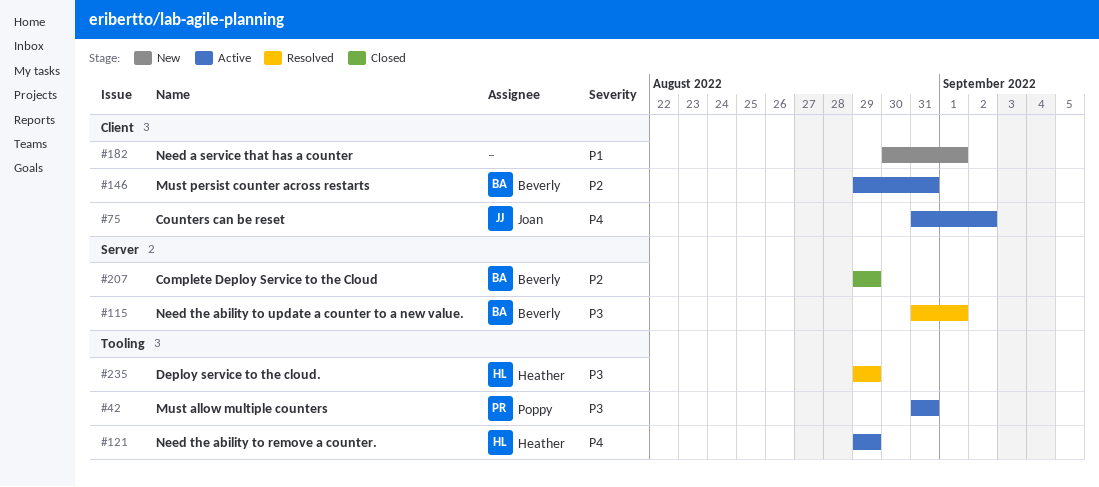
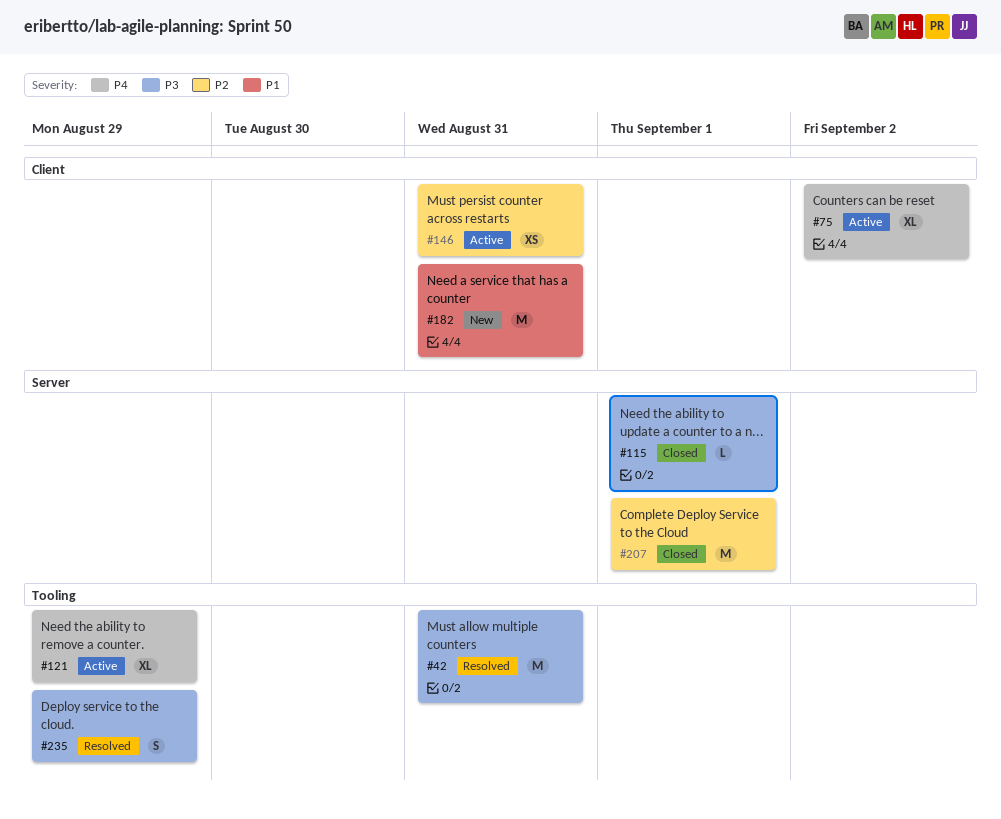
#42, status: Active -> Resolved
#115, status: Resolved -> Closed
#182, due: Sep 1 -> Aug 31
#207, due: Aug 29 -> Sep 1

